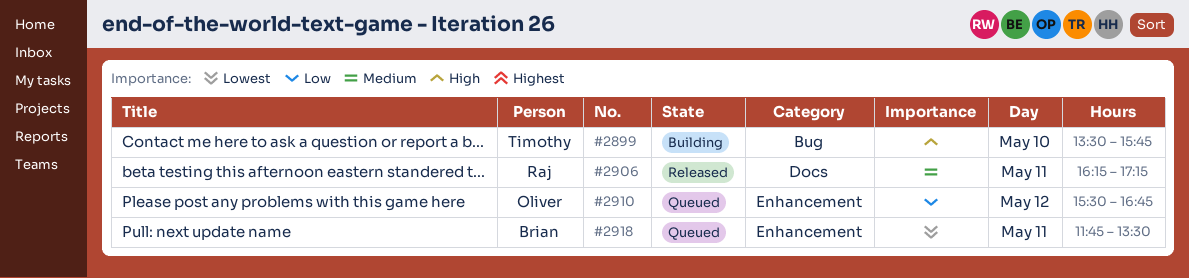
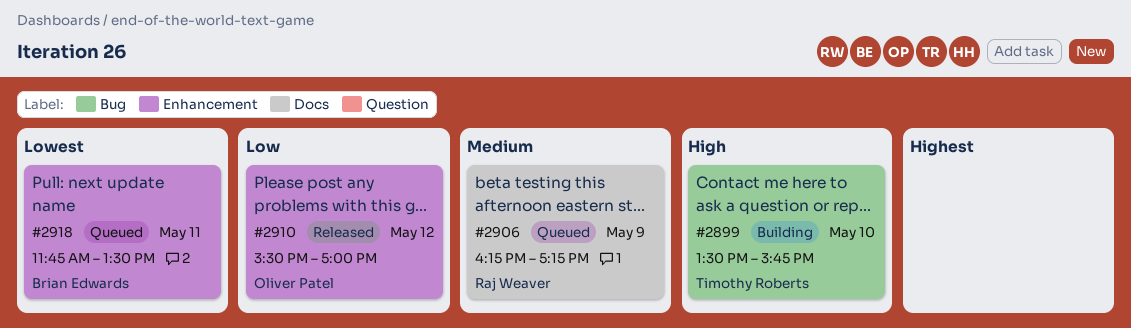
#2906, status: Released -> Queued
#2906, day: May 11 -> May 9
#2910, status: Queued -> Released
#2910, ends: 16:45 -> 17:00

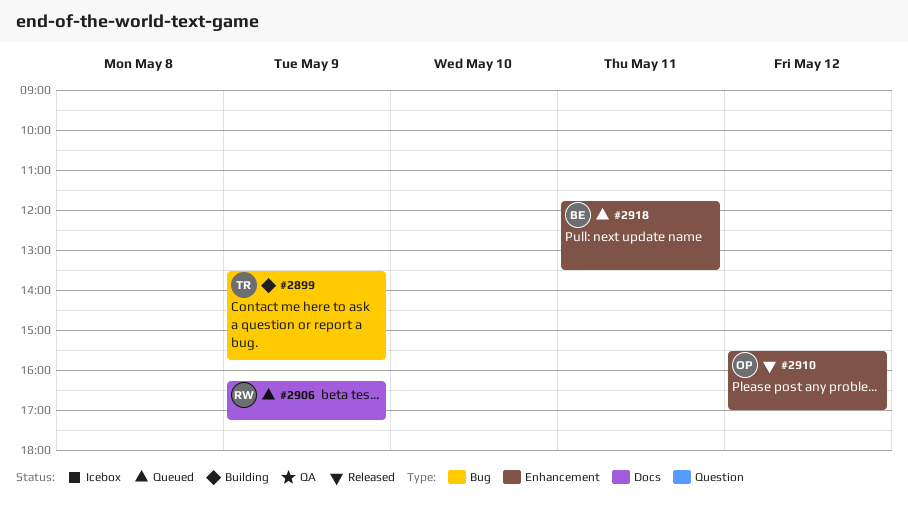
#2899, day: May 10 -> May 9

